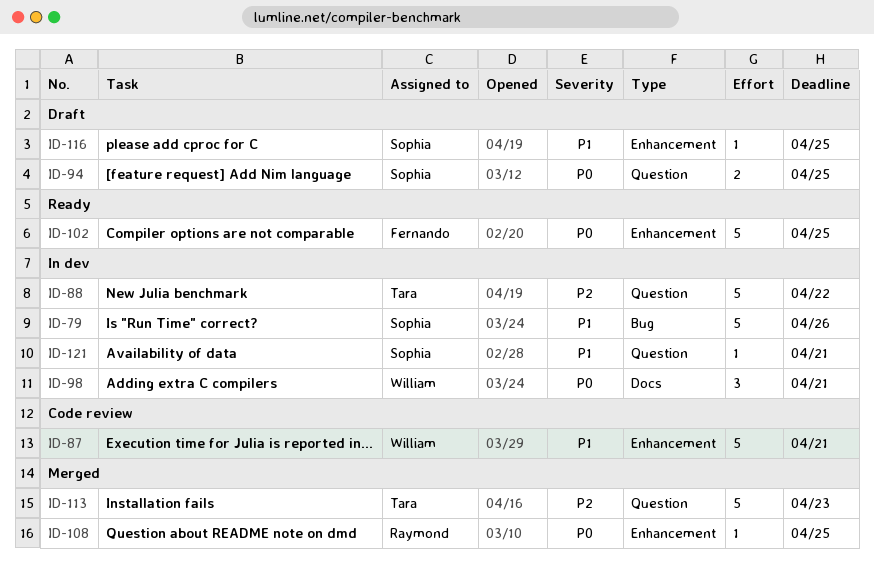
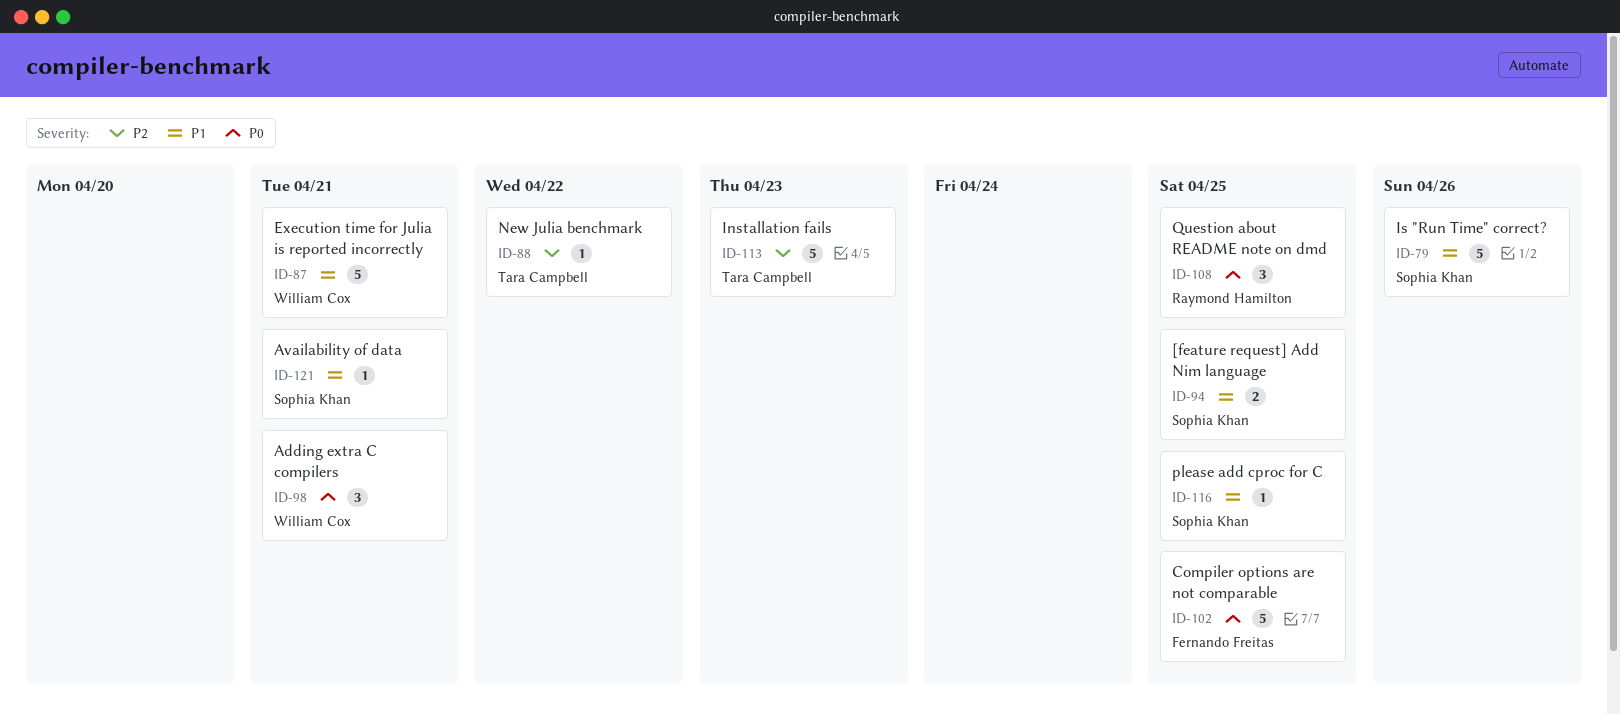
ID-88, estimate: 5 -> 1
ID-94, priority: P0 -> P1
ID-108, estimate: 1 -> 3

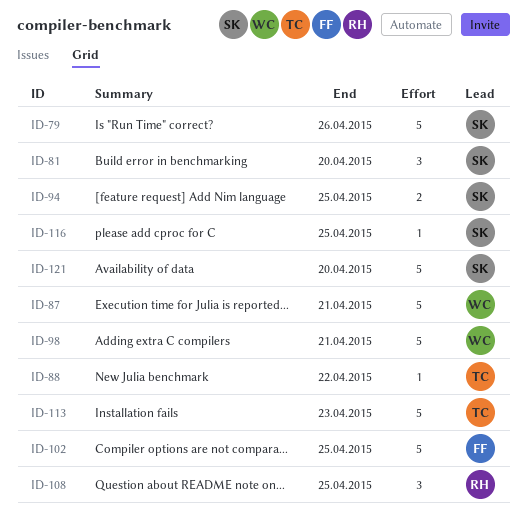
ID-81: none -> present
ID-98, estimate: 3 -> 5
ID-121, estimate: 1 -> 5
ID-121, due: Apr 21 -> Apr 20

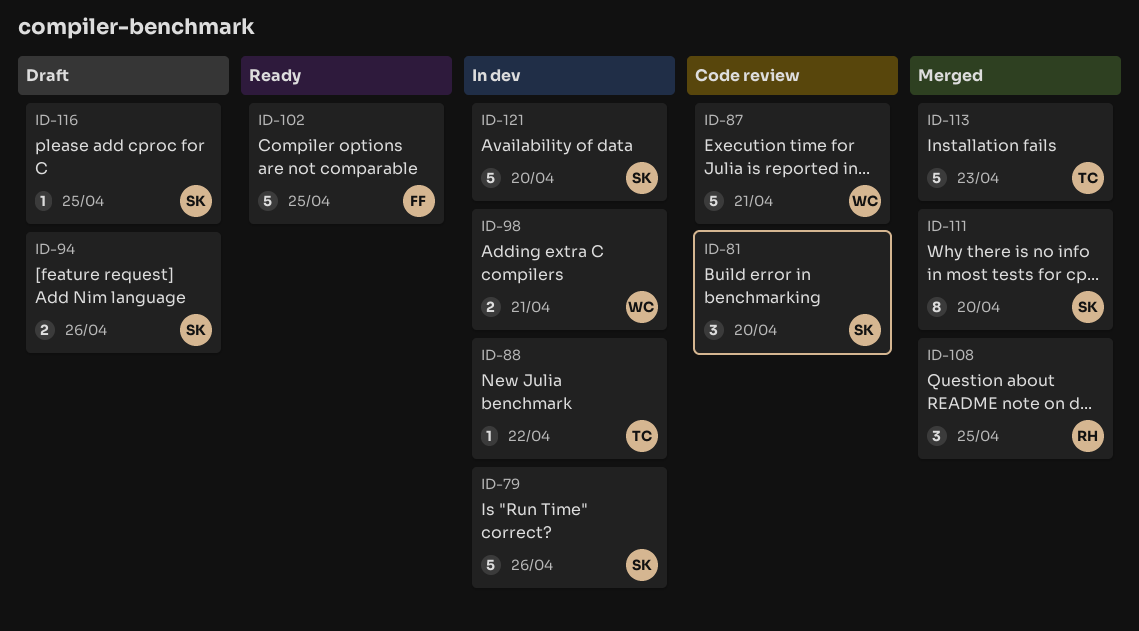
ID-94, due: Apr 25 -> Apr 26
ID-98, estimate: 5 -> 2
ID-111: none -> present

